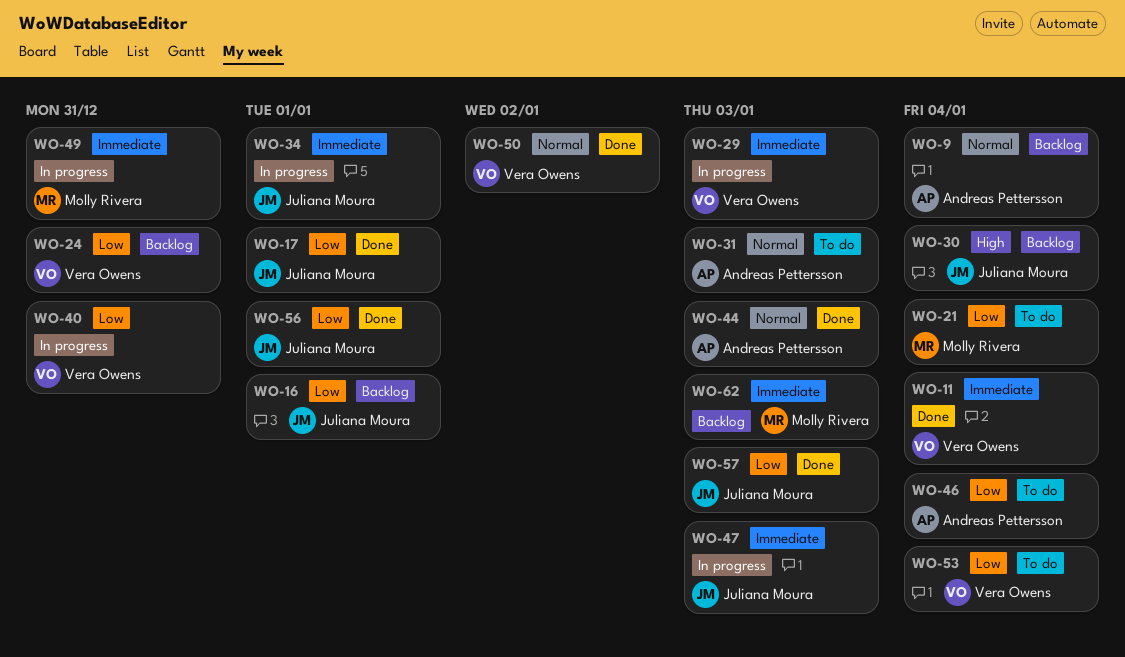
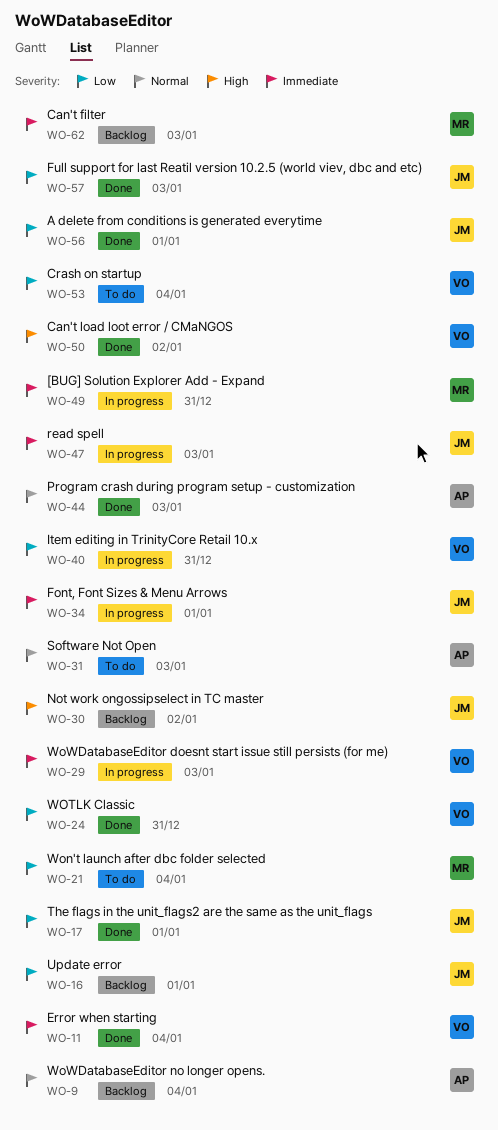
WO-24, status: Backlog -> Done
WO-30, due: Jan 4 -> Jan 2
WO-46: present -> none
WO-50, priority: Normal -> High

